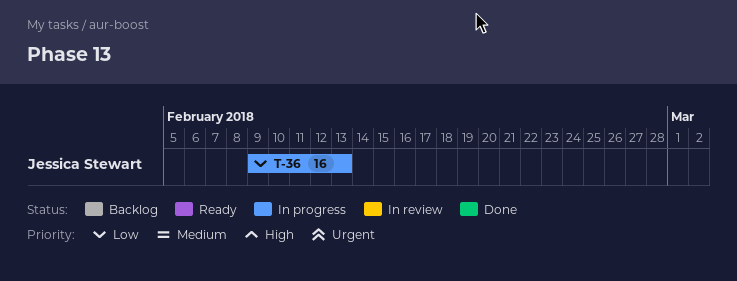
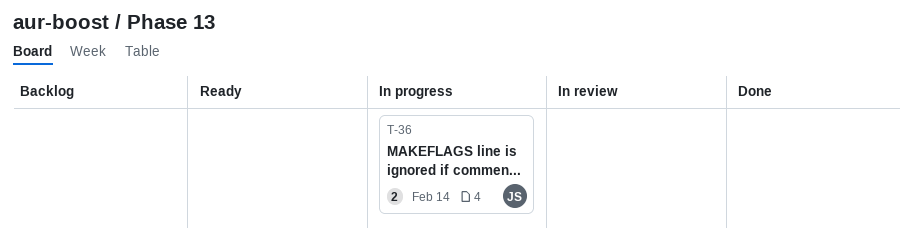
T-36, estimate: 16 -> 2
T-36, due: Feb 13 -> Feb 14

